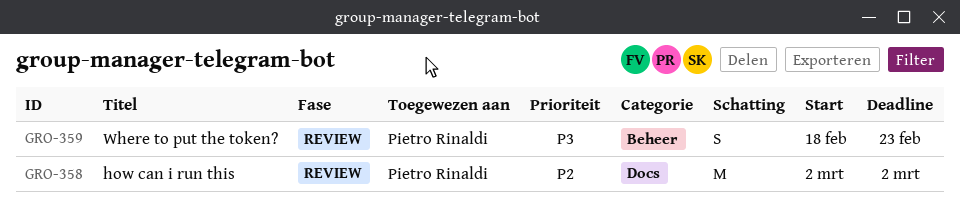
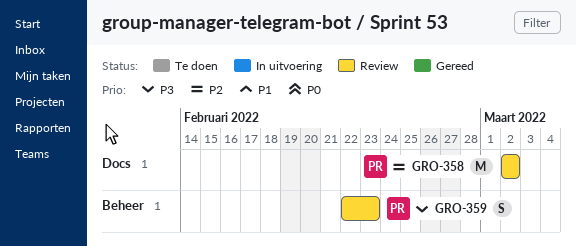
GRO-359, start: Feb 18 -> Feb 22

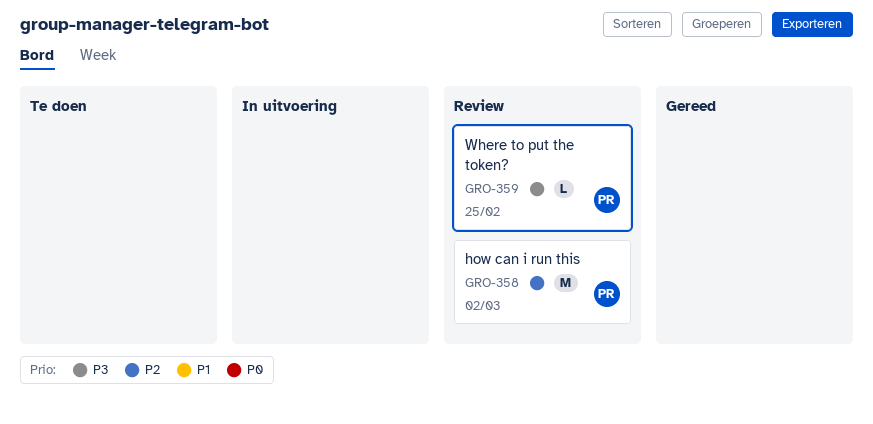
GRO-359, estimate: S -> L
GRO-359, due: Feb 23 -> Feb 25

